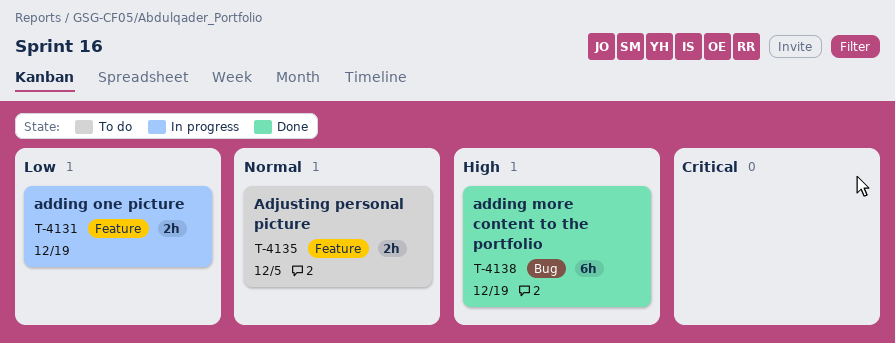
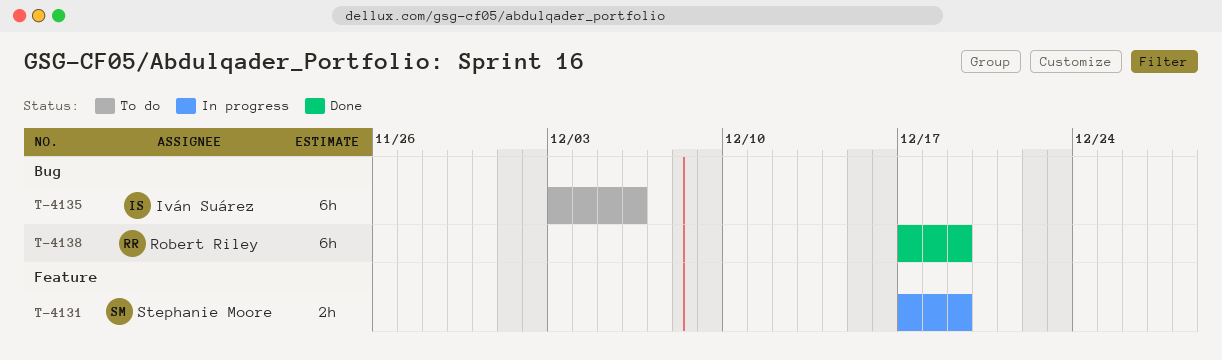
T-4135, label: Feature -> Bug
T-4135, estimate: 2h -> 6h
T-4135, due: Dec 5 -> Dec 6

